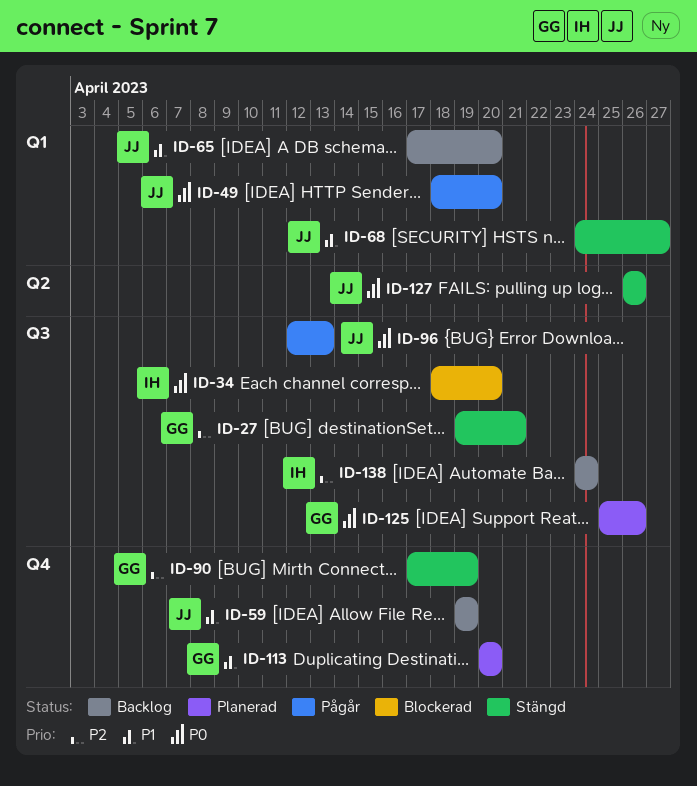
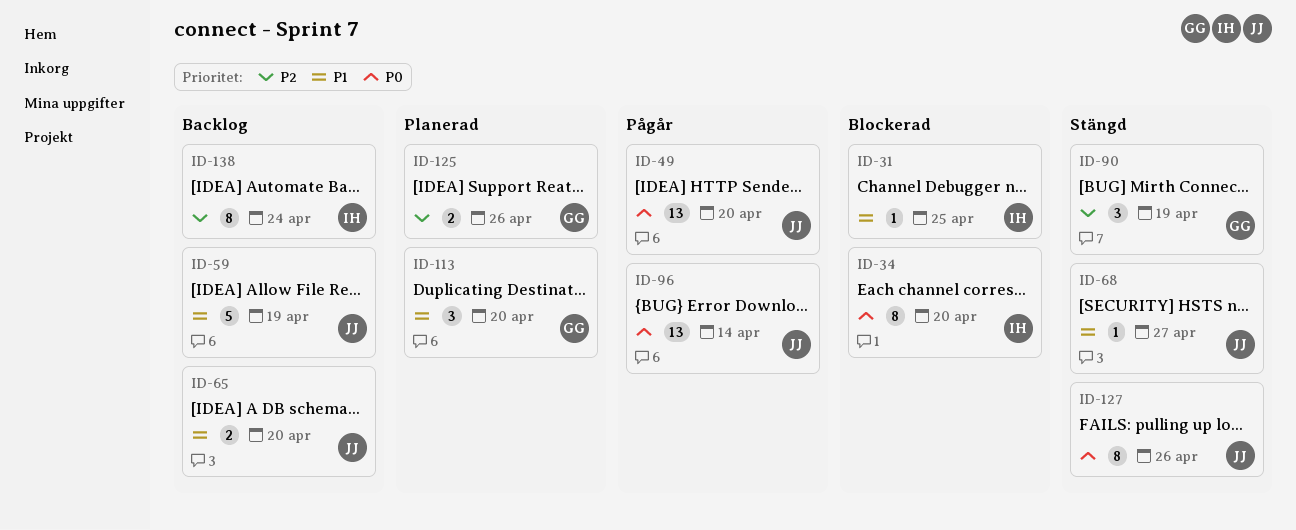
ID-27: present -> none
ID-31: none -> present
ID-96, due: Apr 13 -> Apr 14
ID-125, priority: P0 -> P2

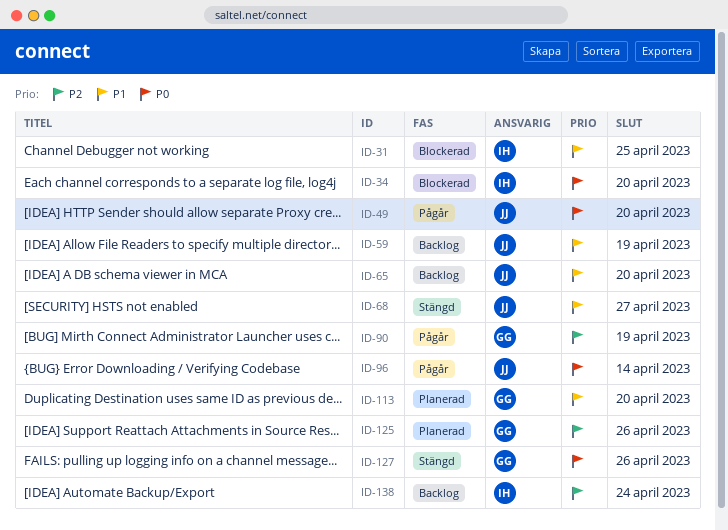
ID-90, status: Stängd -> Pågår
ID-127, owner: JJ -> GG

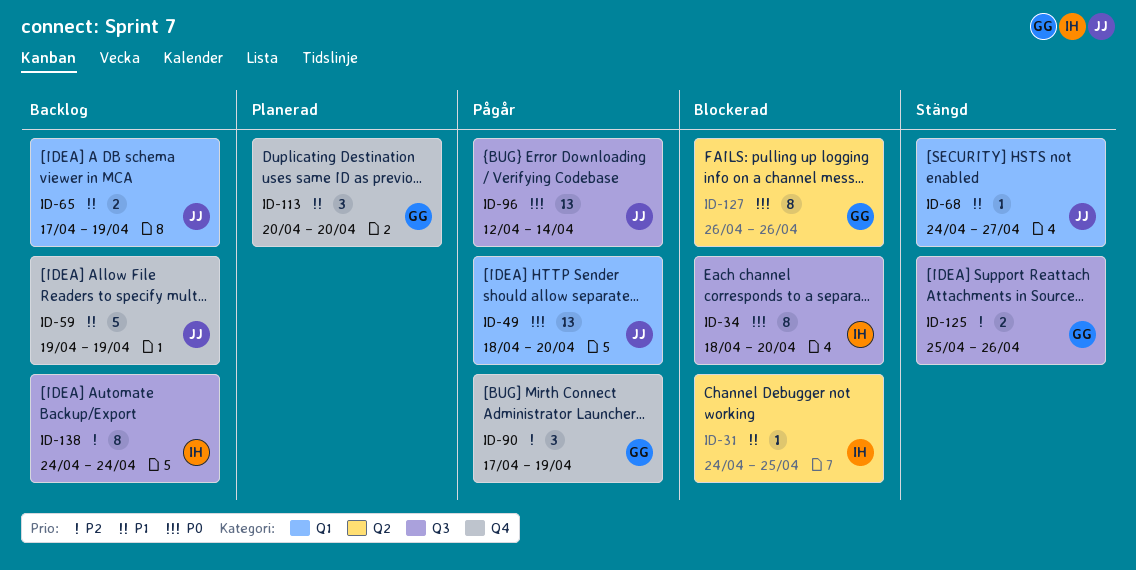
ID-65, due: Apr 20 -> Apr 19
ID-125, status: Planerad -> Stängd
ID-127, status: Stängd -> Blockerad

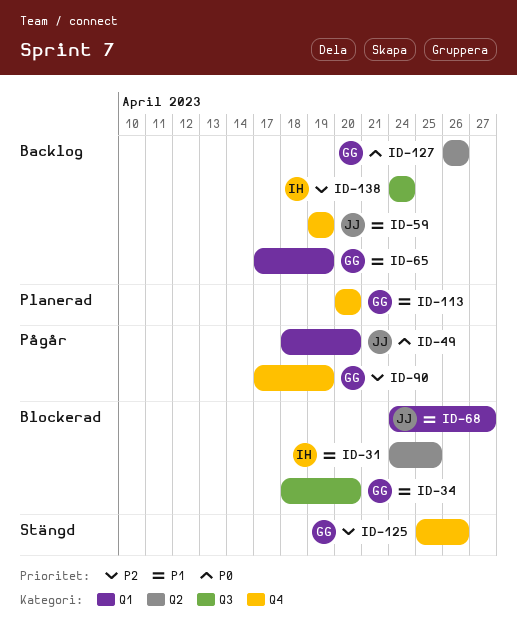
ID-34, owner: IH -> GG
ID-34, priority: P0 -> P1
ID-65, owner: JJ -> GG
ID-68, status: Stängd -> Blockerad
ID-96: present -> none
ID-125, label: Q3 -> Q4
ID-127, status: Blockerad -> Backlog

